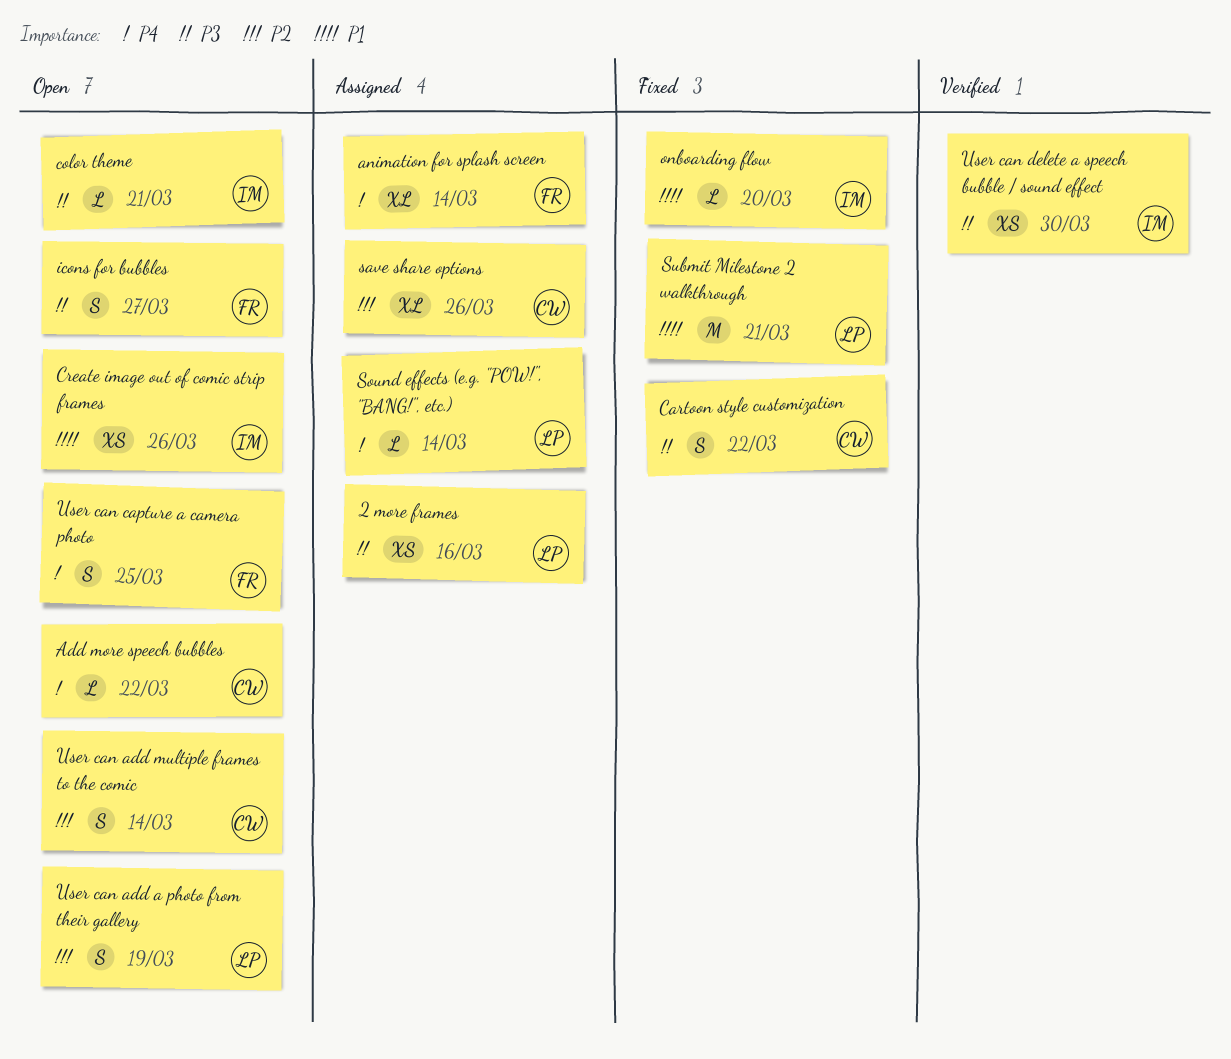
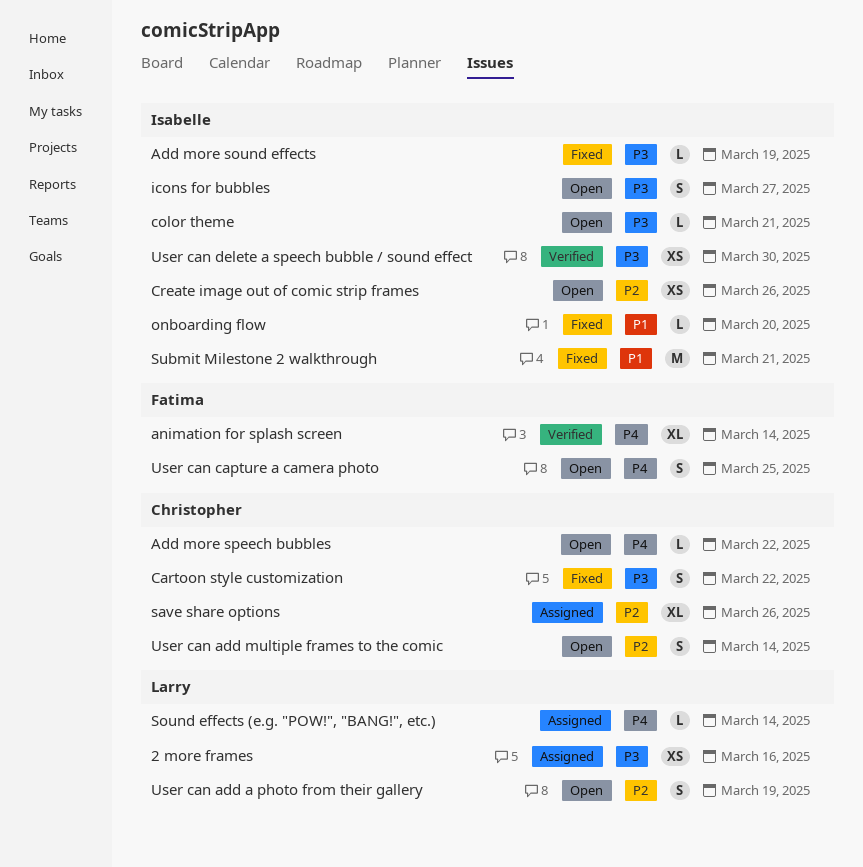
Add more sound effects: none -> present
animation for splash screen, status: Assigned -> Verified
Create image out of comic strip frames, priority: P1 -> P2
icons for bubbles, owner: Fatima -> Isabelle
Submit Milestone 2 walkthrough, owner: Larry -> Isabelle

